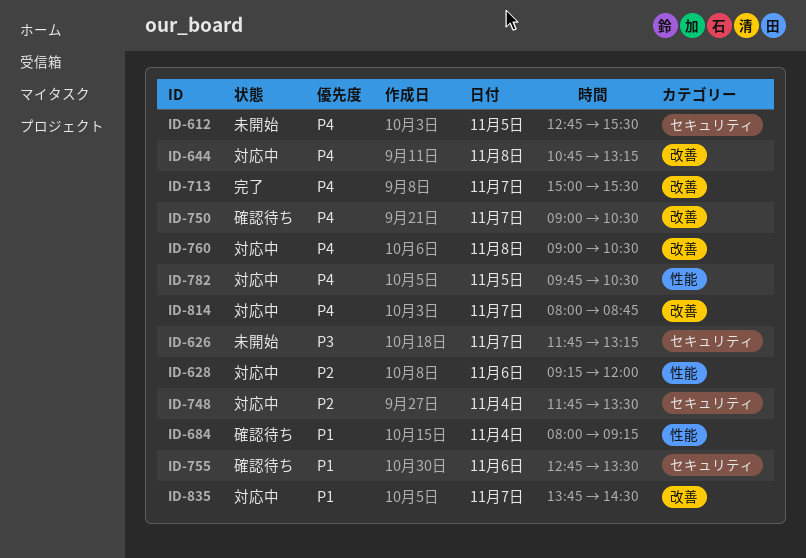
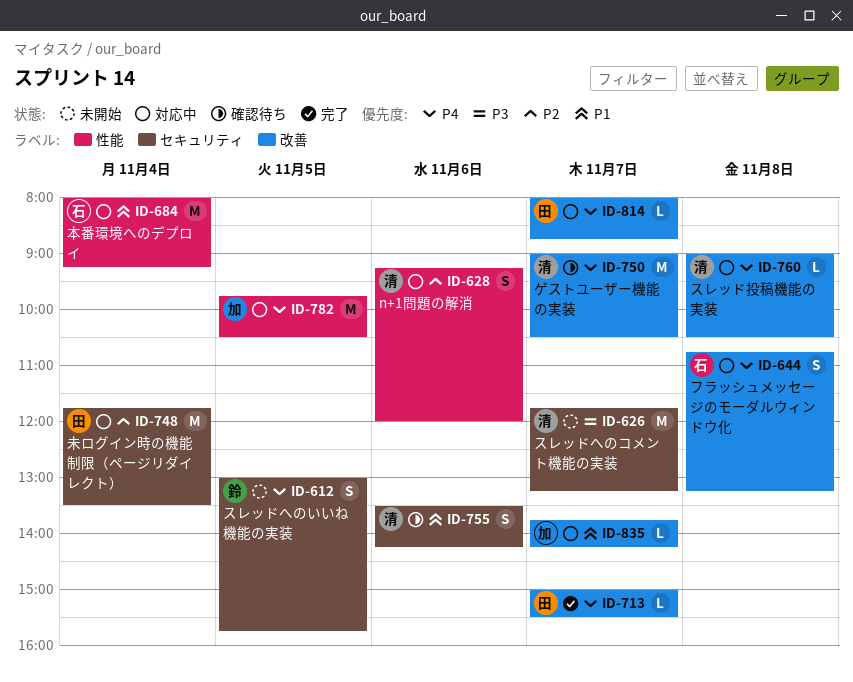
ID-612, begins: 12:45 -> 13:00
ID-612, ends: 15:30 -> 15:45
ID-684, status: 確認待ち -> 対応中
ID-755, begins: 12:45 -> 13:30
ID-755, ends: 13:30 -> 14:15
ID-835, ends: 14:30 -> 14:15

